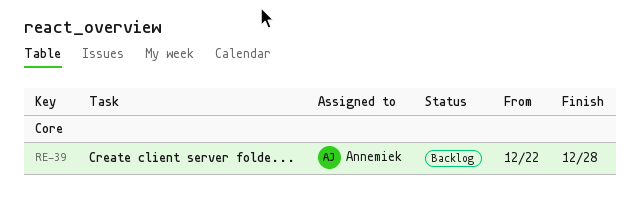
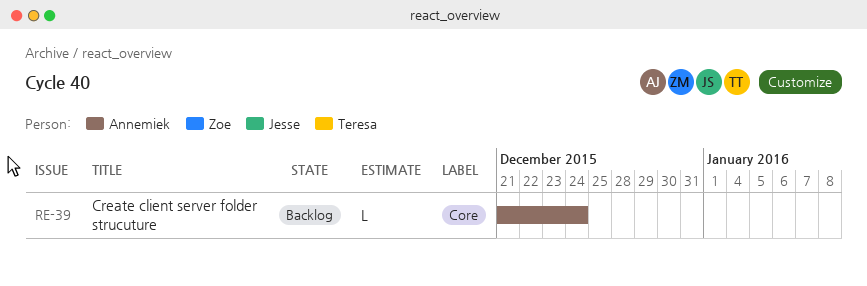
RE-39, start: Dec 22 -> Dec 21
RE-39, due: Dec 28 -> Dec 24

